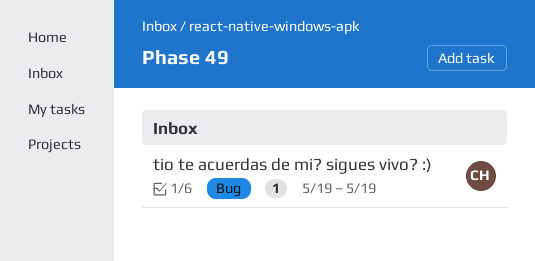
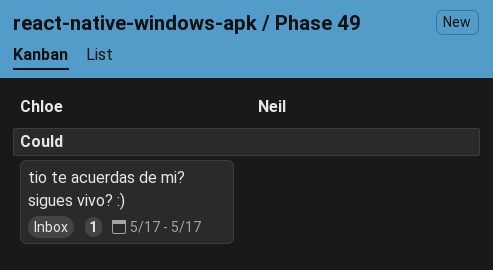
tio te acuerdas de mi? sigues vivo? :), start: May 19 -> May 17
tio te acuerdas de mi? sigues vivo? :), due: May 19 -> May 17

